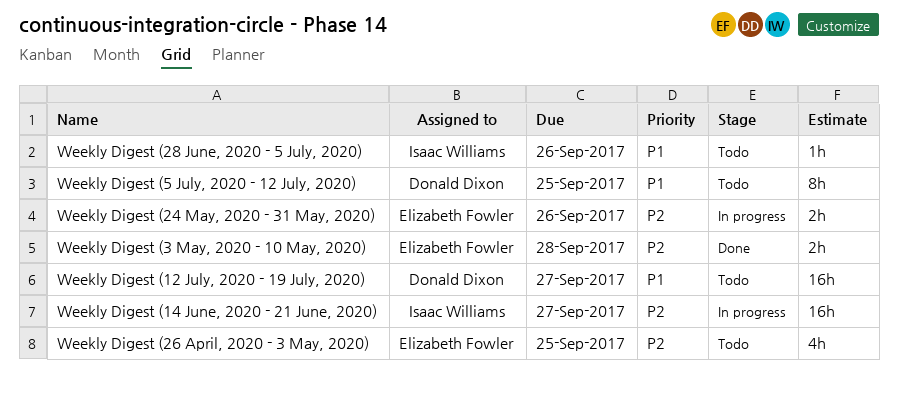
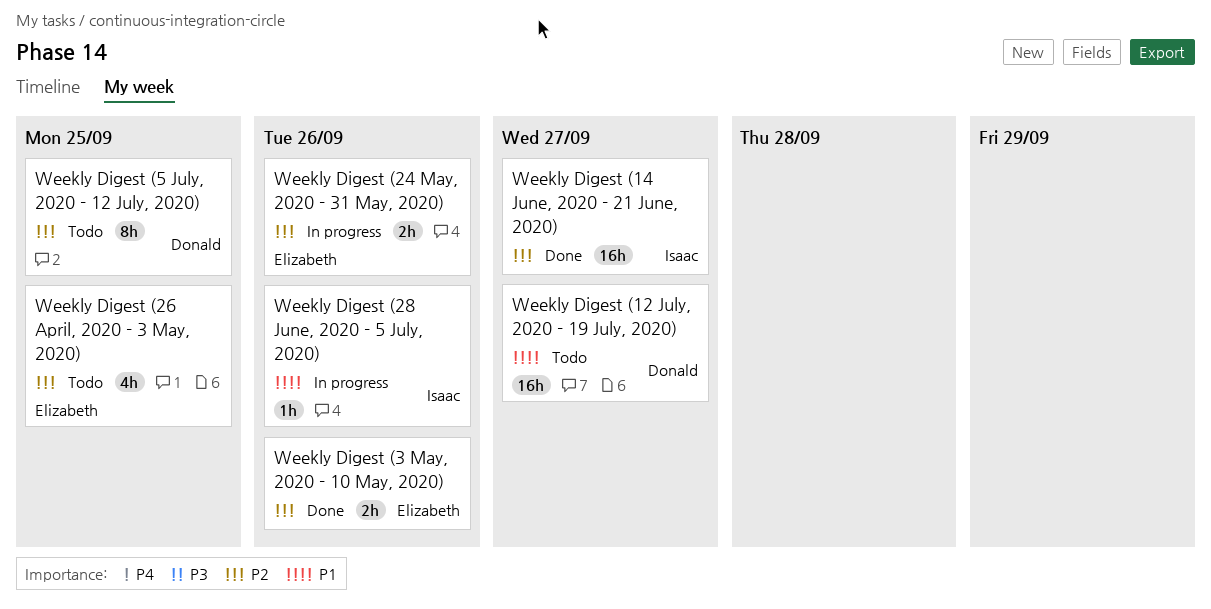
Weekly Digest (14 June, 2020 - 21 June, 2020), status: In progress -> Done
Weekly Digest (28 June, 2020 - 5 July, 2020), status: Todo -> In progress
Weekly Digest (3 May, 2020 - 10 May, 2020), due: Sep 28 -> Sep 26
Weekly Digest (5 July, 2020 - 12 July, 2020), priority: P1 -> P2

